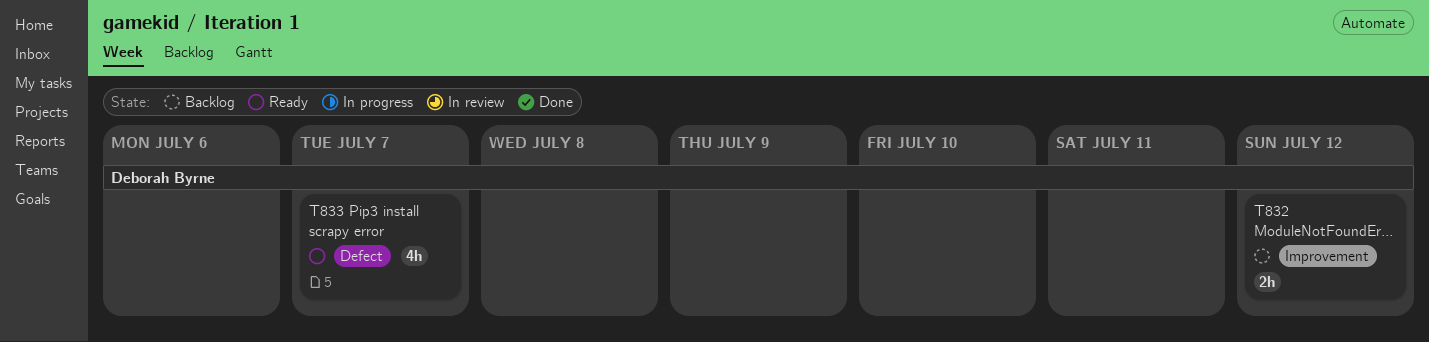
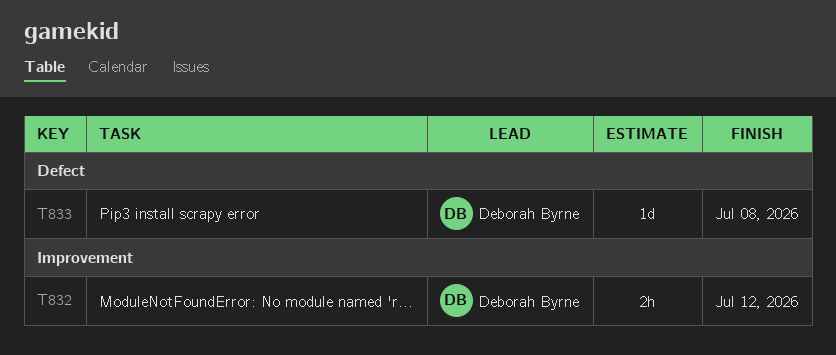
T833, estimate: 4h -> 1d
T833, due: Jul 7 -> Jul 8

